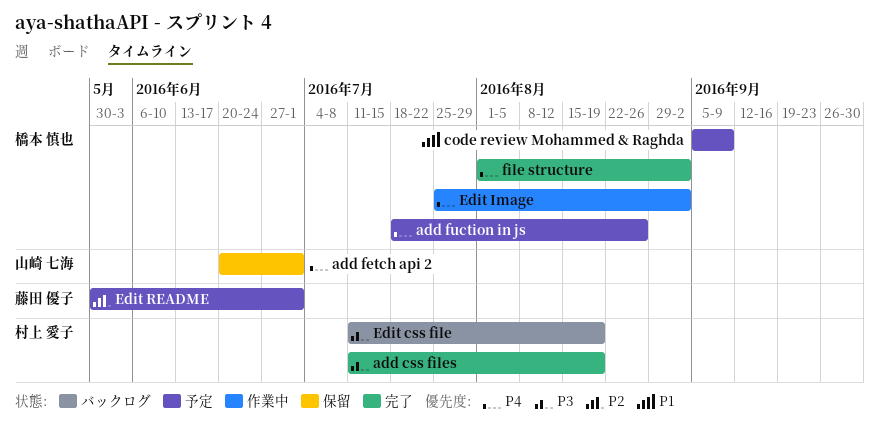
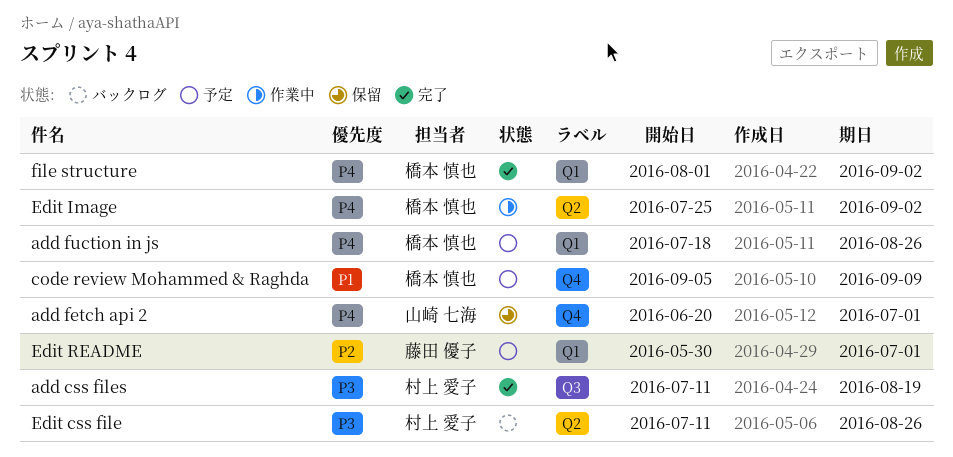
Edit css file, due: Aug 19 -> Aug 26

